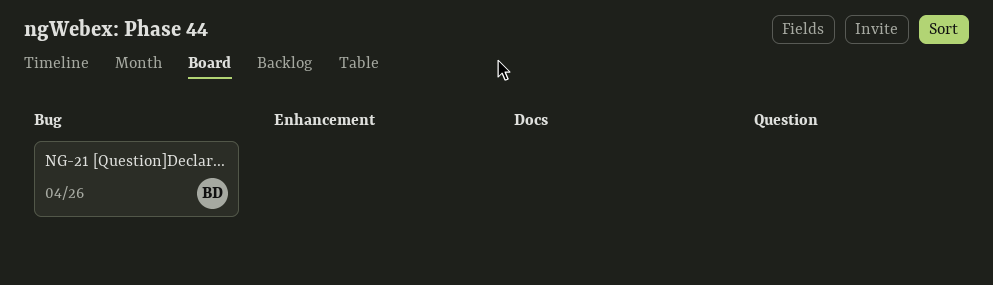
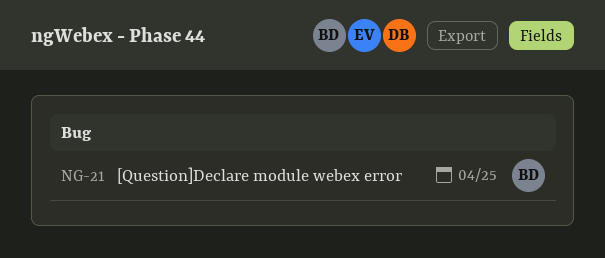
NG-21, due: Apr 26 -> Apr 25

